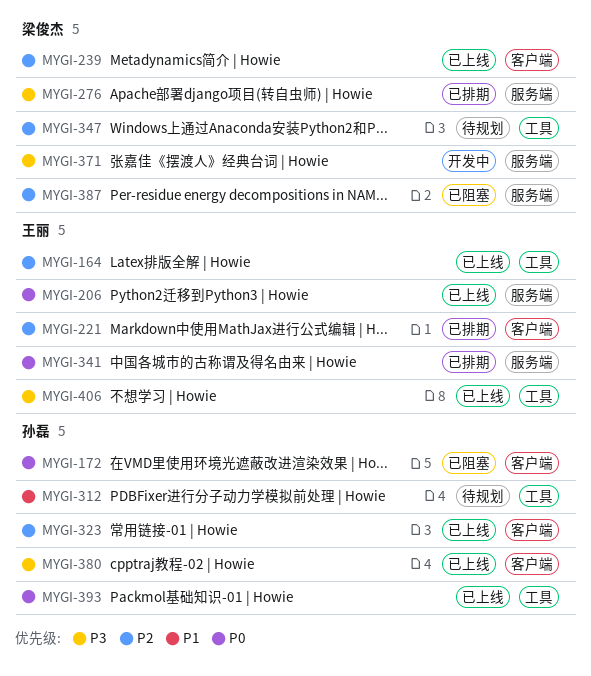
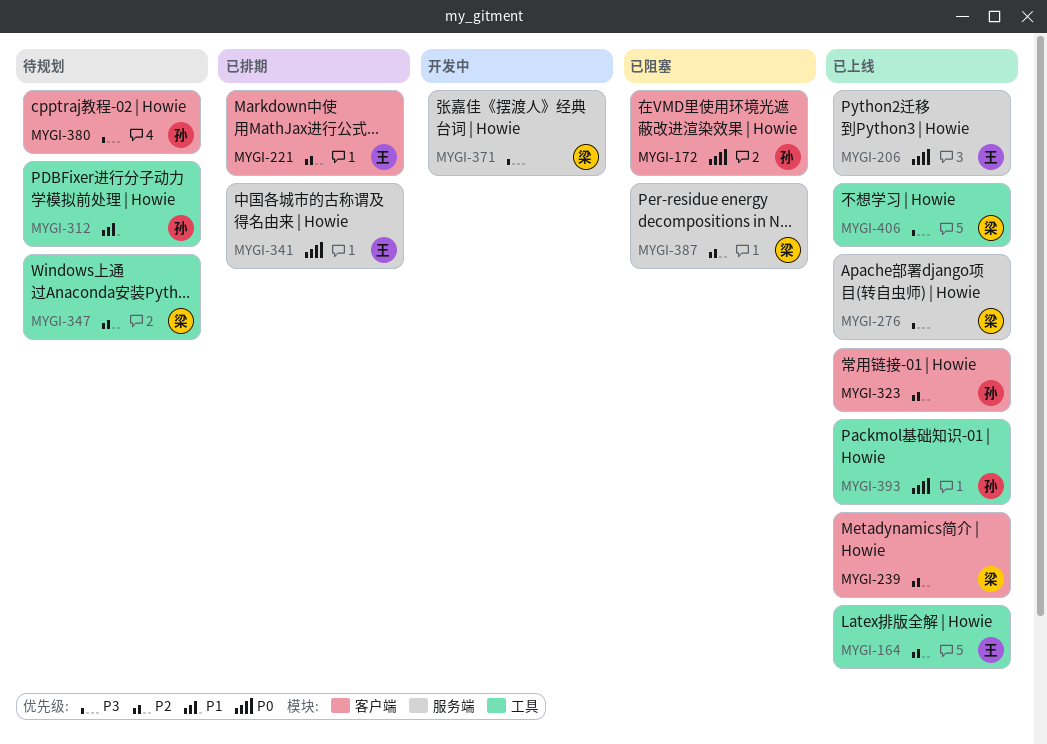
MYGI-276, status: 已排期 -> 已上线
MYGI-380, status: 已上线 -> 待规划
MYGI-406, owner: 王丽 -> 梁俊杰

